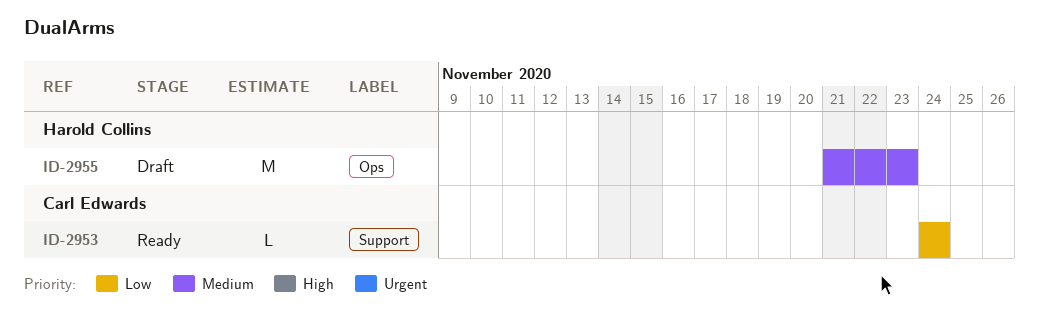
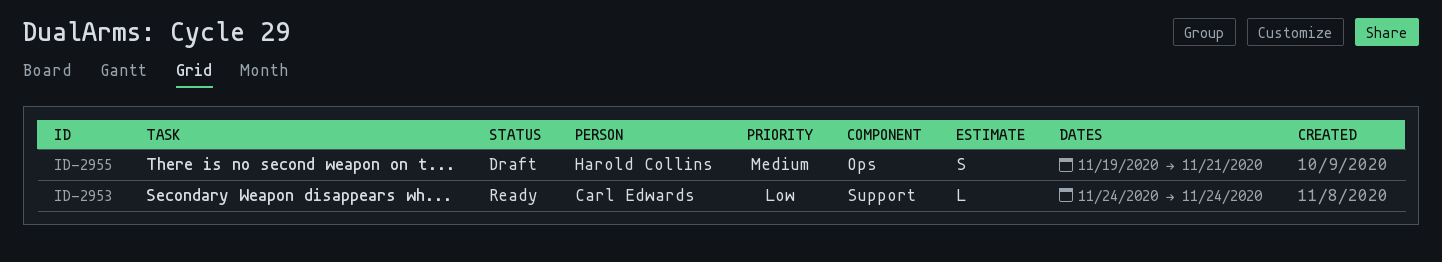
ID-2955, estimate: M -> S
ID-2955, start: Nov 21 -> Nov 19
ID-2955, due: Nov 23 -> Nov 21

